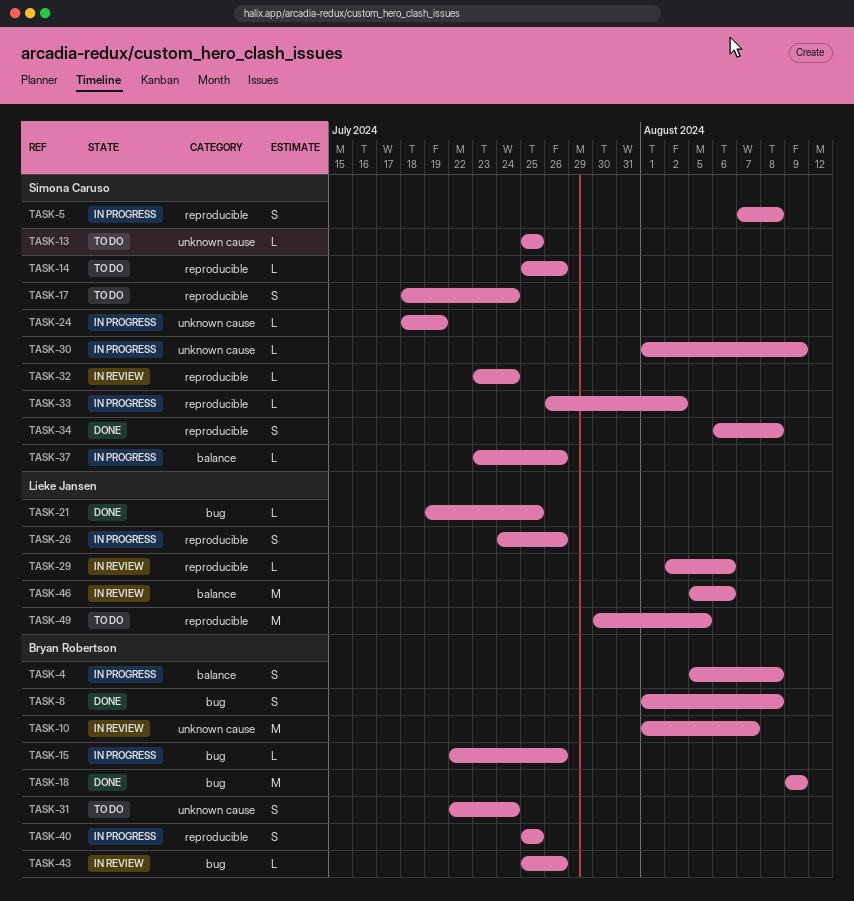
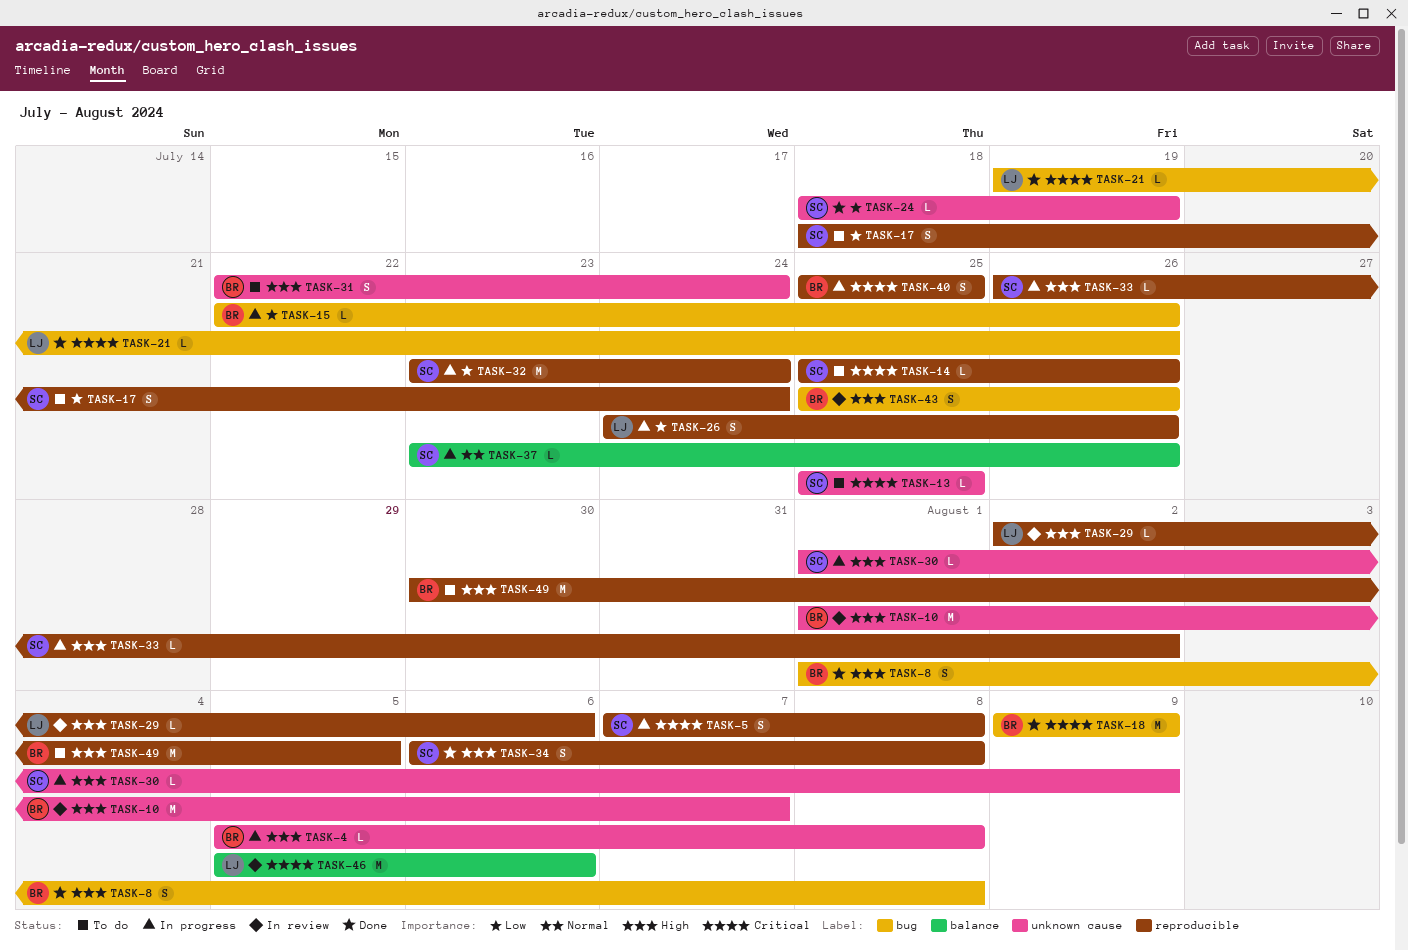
TASK-4, label: balance -> unknown cause
TASK-4, estimate: S -> L
TASK-21, due: Jul 25 -> Jul 26
TASK-24, status: In progress -> Done
TASK-32, status: In review -> In progress
TASK-32, estimate: L -> M
TASK-43, estimate: L -> S
TASK-49, owner: Lieke Jansen -> Bryan Robertson

